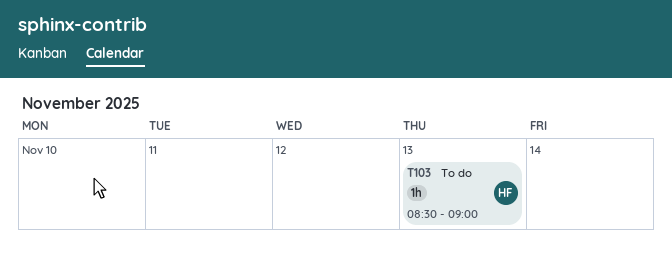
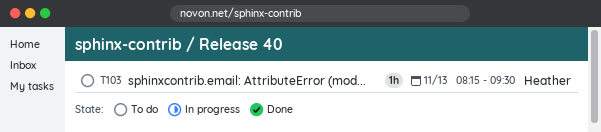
T103, begins: 08:30 -> 08:15
T103, ends: 09:00 -> 09:30

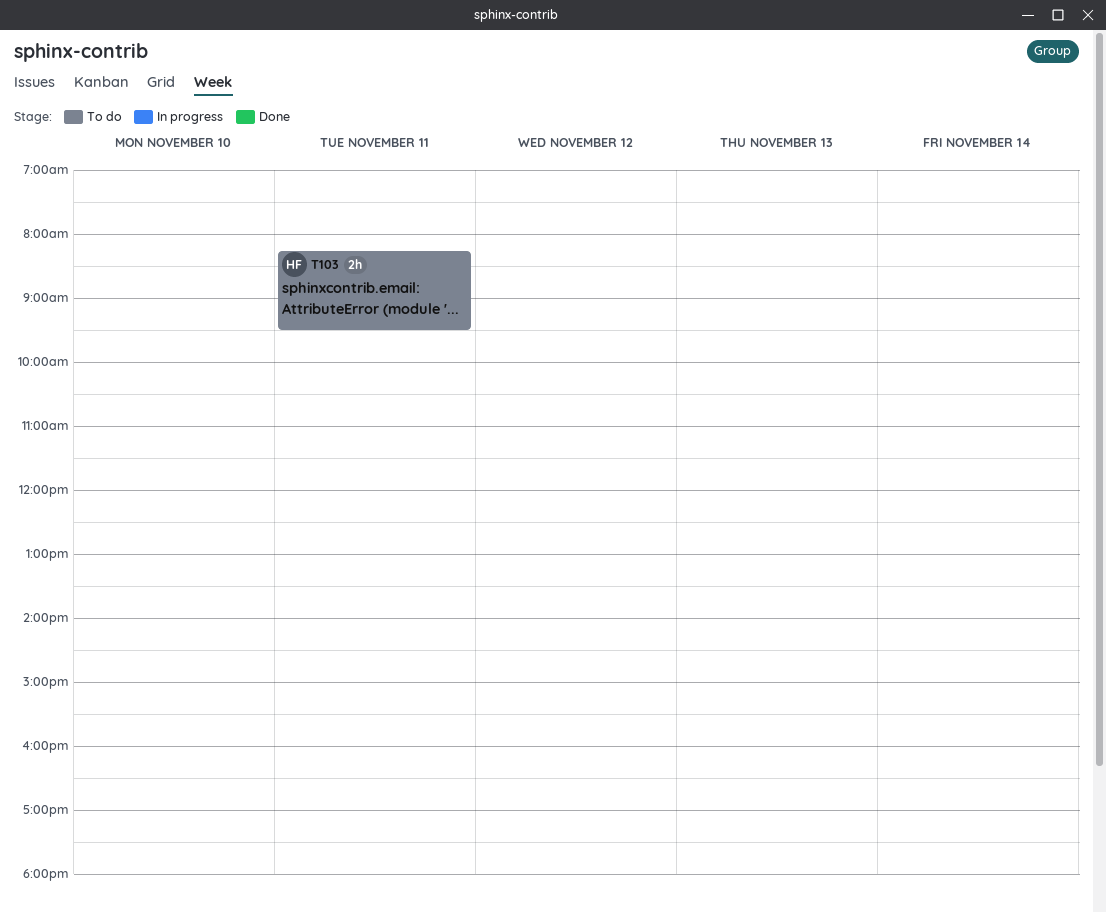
T103, estimate: 1h -> 2h
T103, day: Nov 13 -> Nov 11

